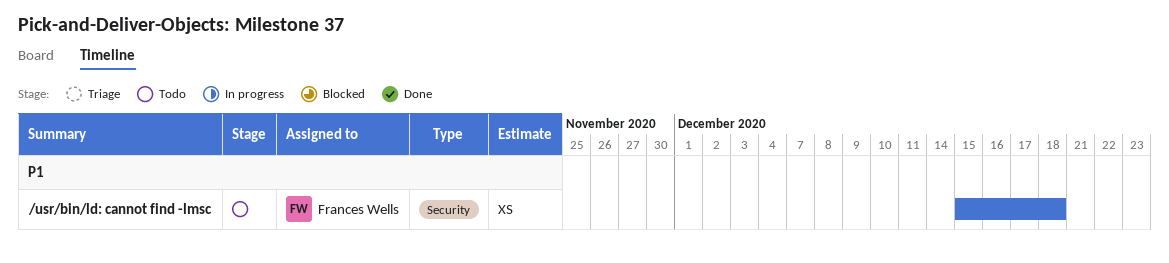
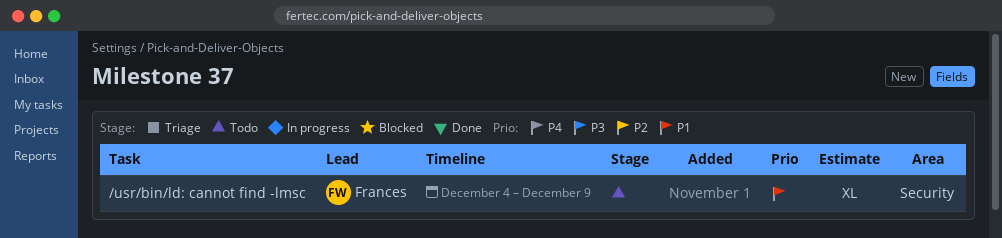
/usr/bin/ld: cannot find -lmsc, estimate: XS -> XL
/usr/bin/ld: cannot find -lmsc, start: Dec 15 -> Dec 4
/usr/bin/ld: cannot find -lmsc, due: Dec 18 -> Dec 9

